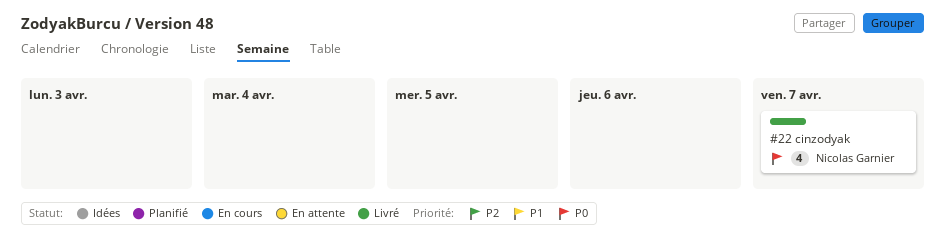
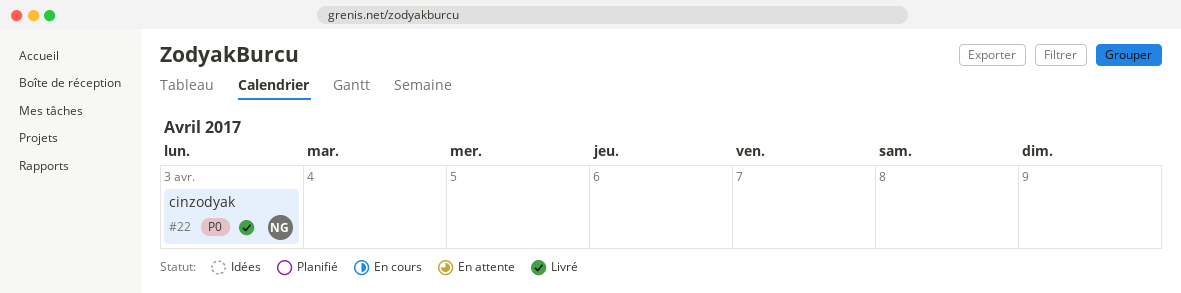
#22, due: Apr 7 -> Apr 3

